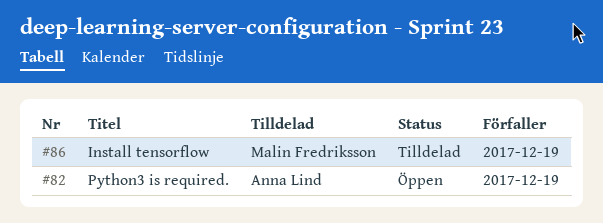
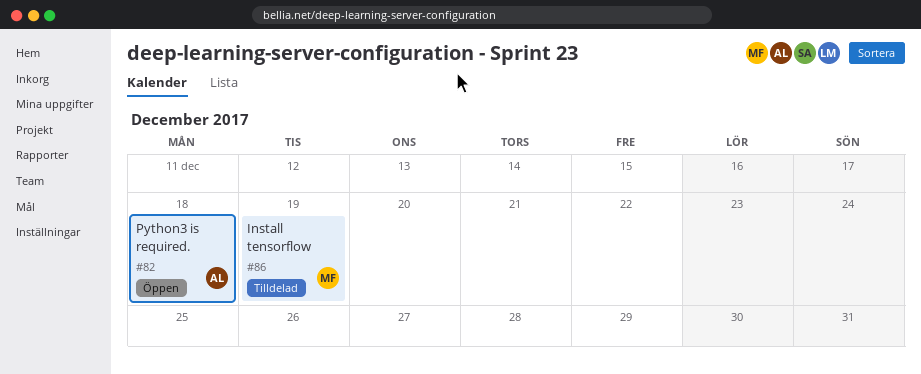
#82, due: Dec 19 -> Dec 18

